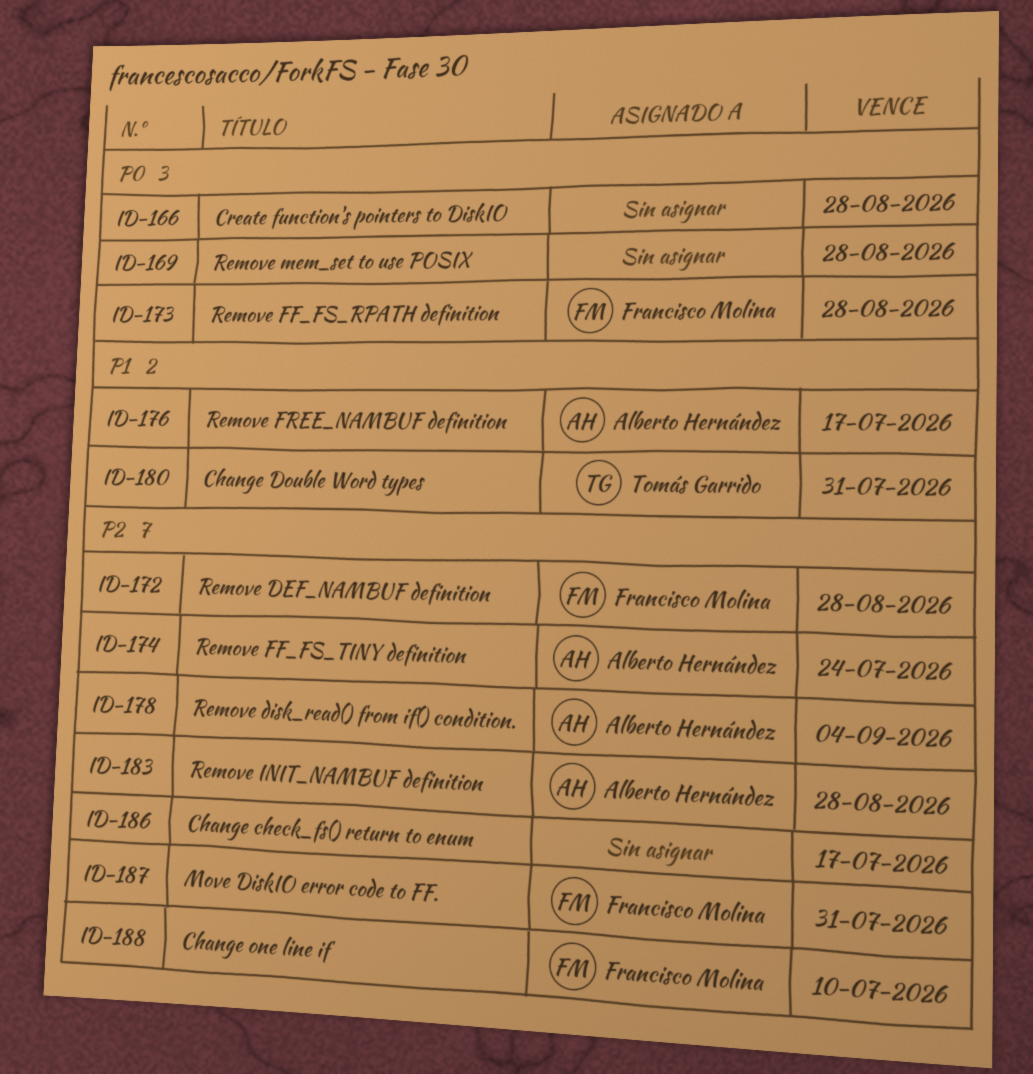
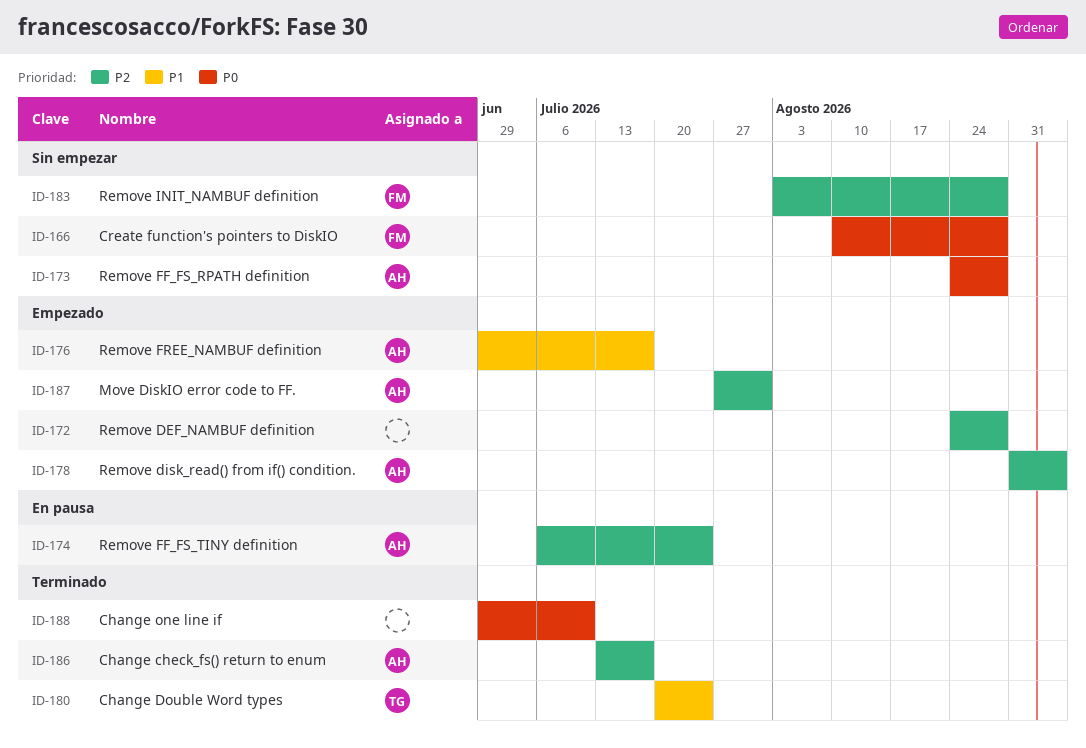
ID-166, owner: none -> Francisco Molina
ID-169: present -> none
ID-172, owner: Francisco Molina -> none
ID-173, owner: Francisco Molina -> Alberto Hernández
ID-180, due: Jul 31 -> Jul 24
ID-183, owner: Alberto Hernández -> Francisco Molina
ID-186, owner: none -> Alberto Hernández
ID-187, owner: Francisco Molina -> Alberto Hernández
ID-188, owner: Francisco Molina -> none
ID-188, priority: P2 -> P0

